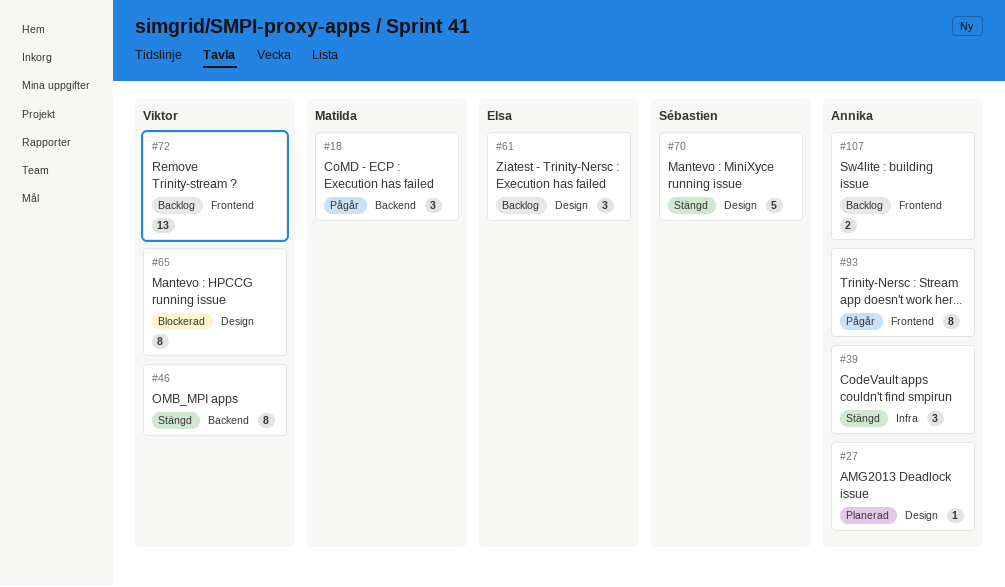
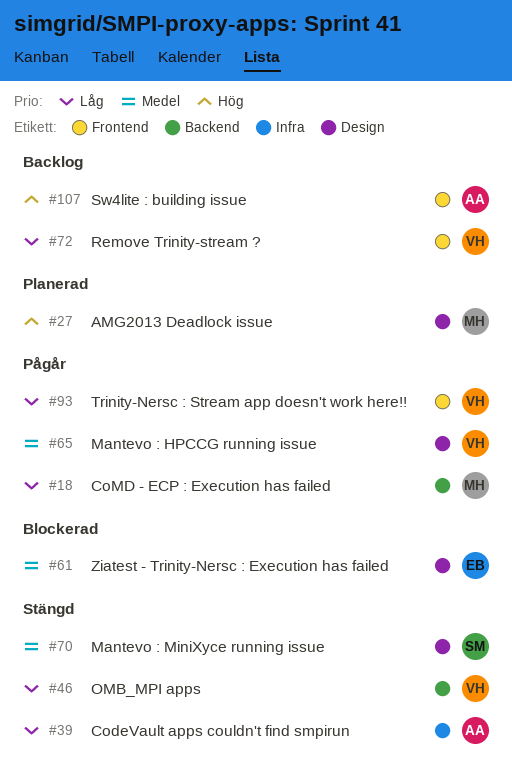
#27, owner: Annika -> Matilda
#61, status: Backlog -> Blockerad
#65, status: Blockerad -> Pågår
#93, owner: Annika -> Viktor

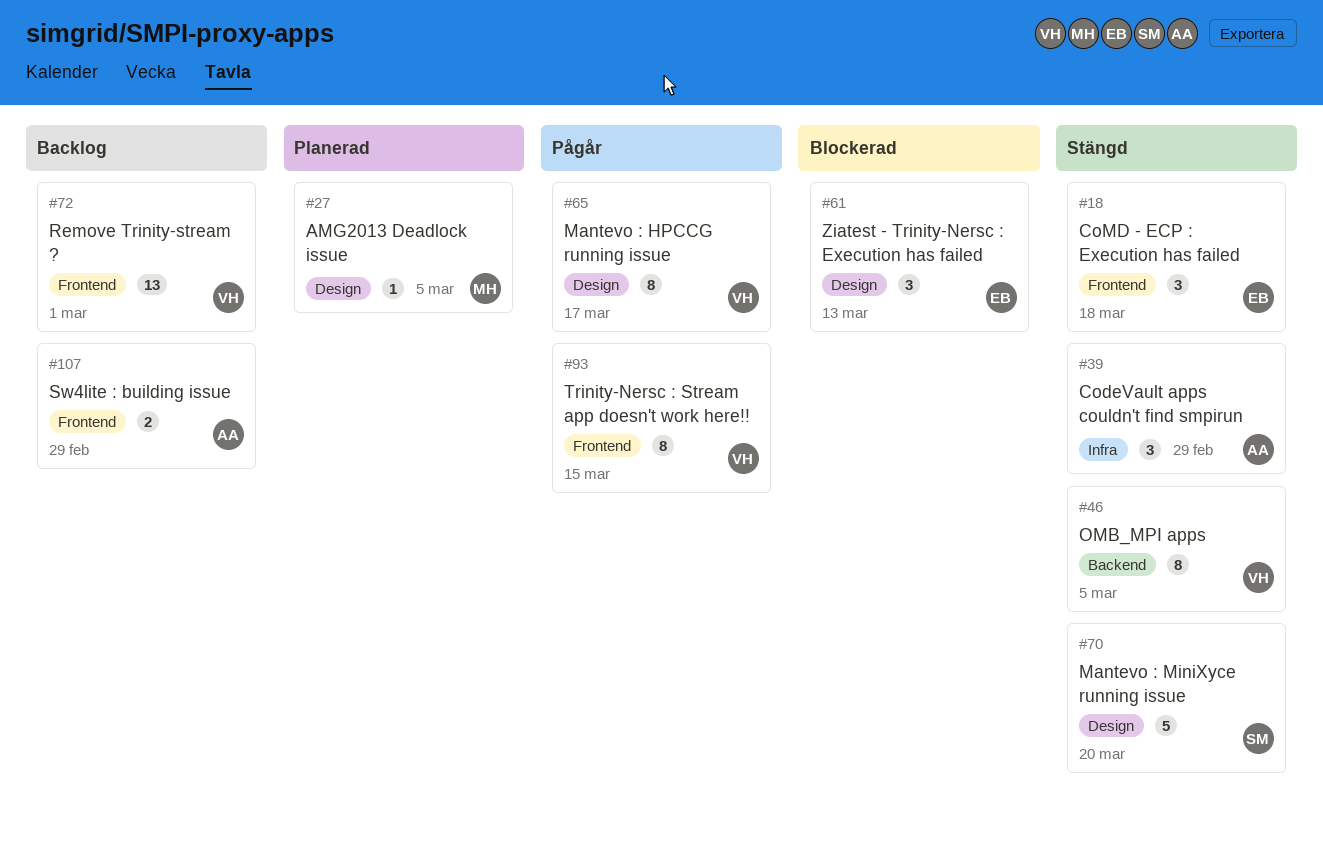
#18, status: Pågår -> Stängd
#18, owner: MH -> EB
#18, label: Backend -> Frontend

